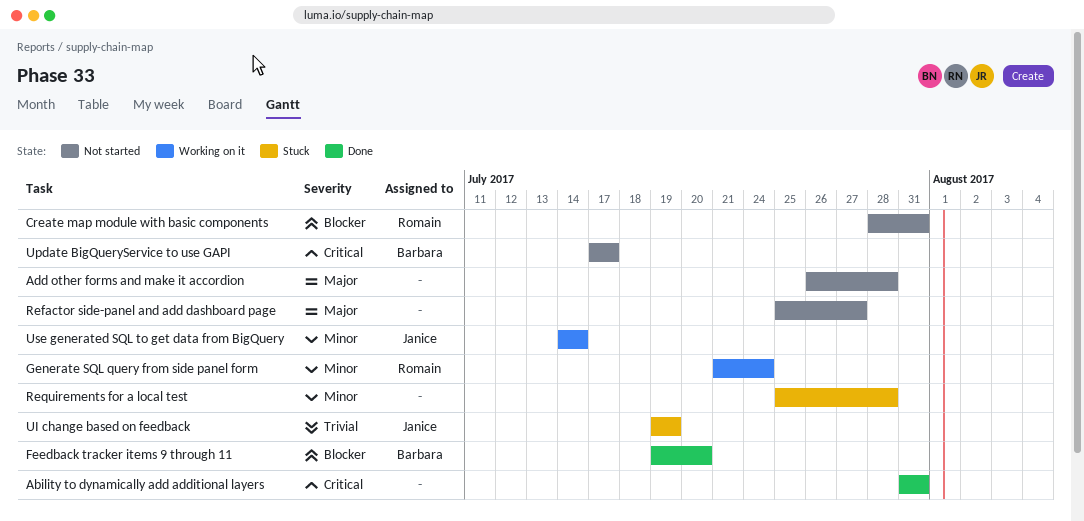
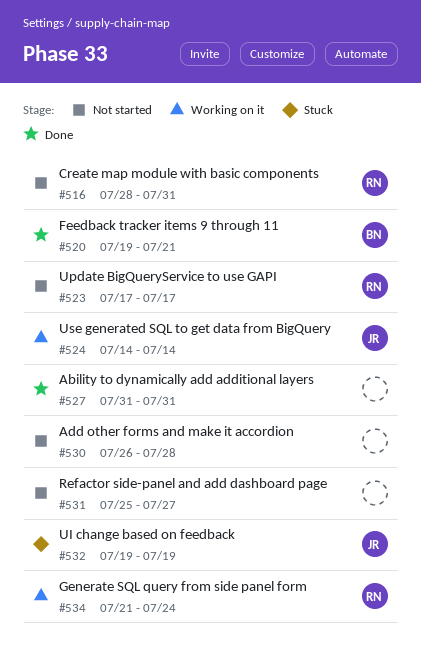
Feedback tracker items 9 through 11, due: Jul 20 -> Jul 21
Requirements for a local test: present -> none
Update BigQueryService to use GAPI, owner: Barbara -> Romain

